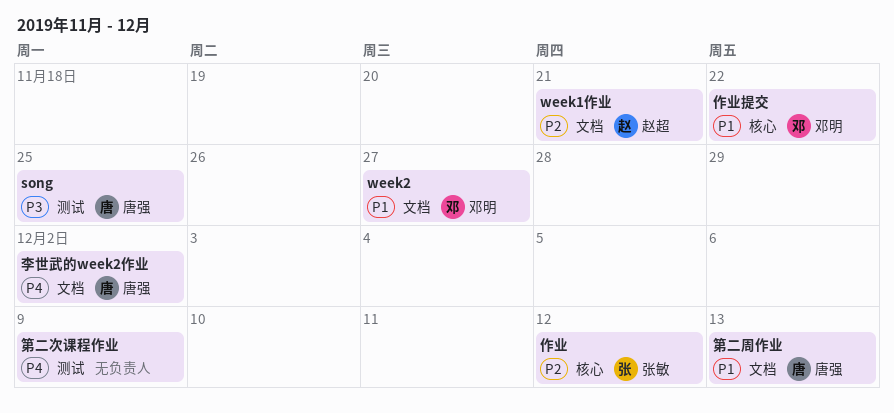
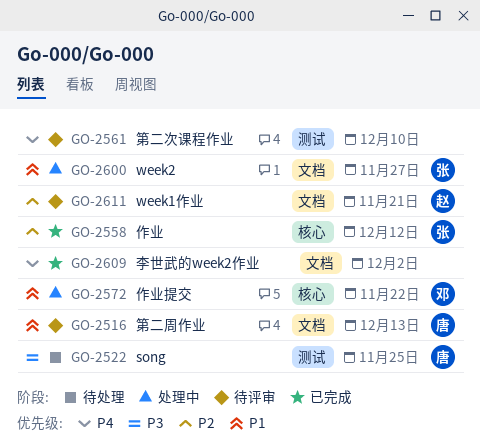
week2, owner: 邓明 -> 张敏
李世武的week2作业, owner: 唐强 -> none
第二次课程作业, due: Dec 9 -> Dec 10

